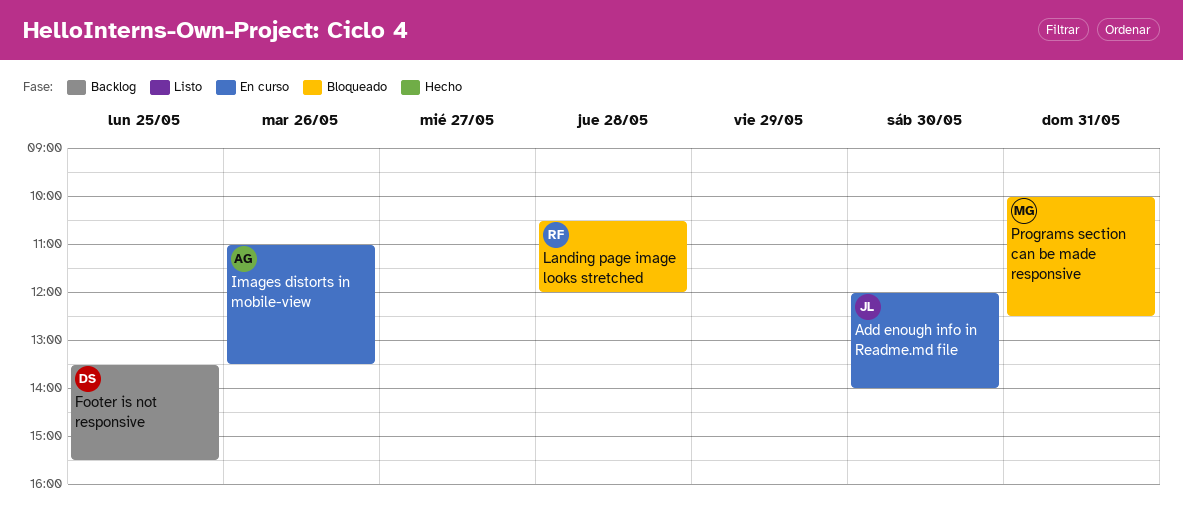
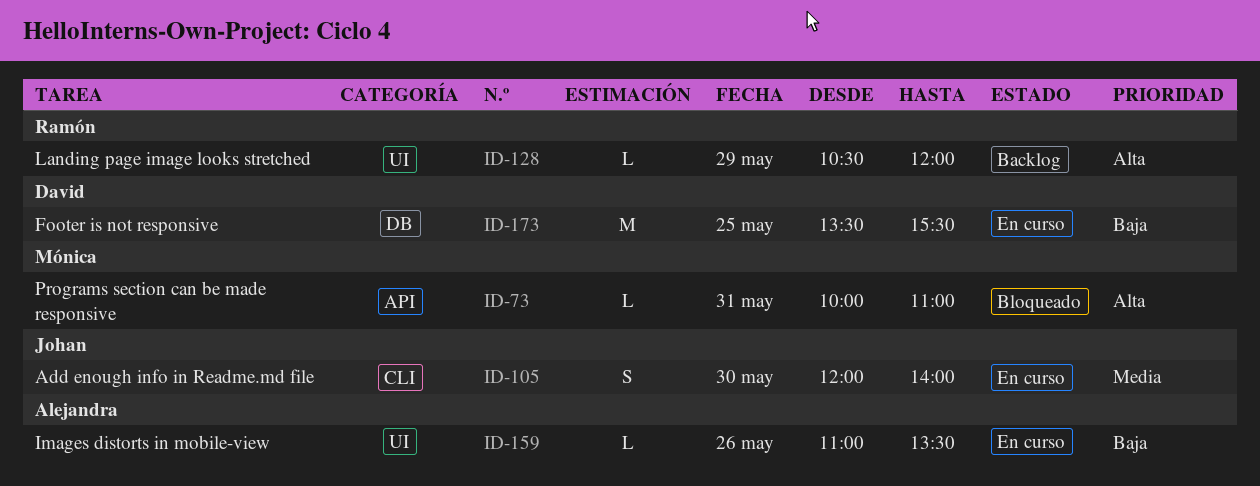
Footer is not responsive, status: Backlog -> En curso
Landing page image looks stretched, status: Bloqueado -> Backlog
Landing page image looks stretched, day: May 28 -> May 29
Programs section can be made responsive, ends: 12:30 -> 11:00

